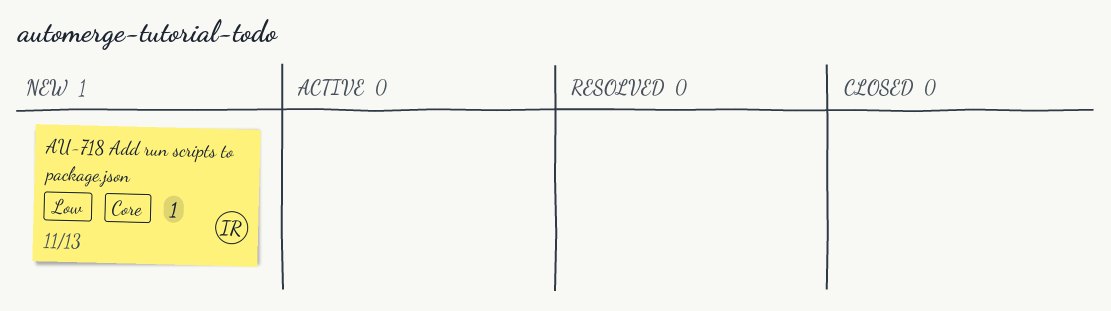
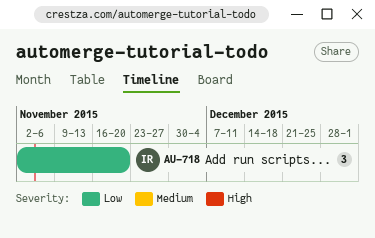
AU-718, estimate: 1 -> 3
AU-718, due: Nov 13 -> Nov 20

